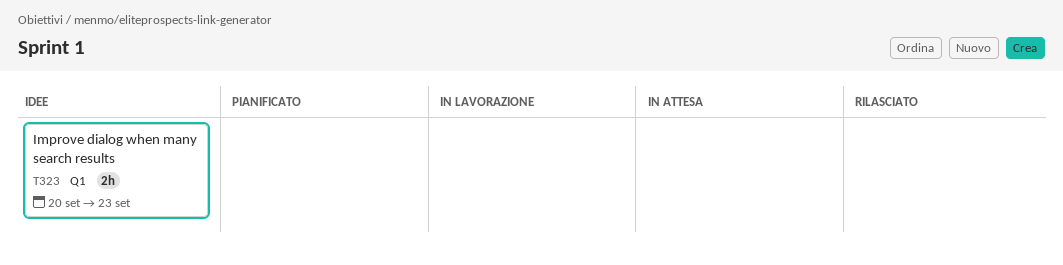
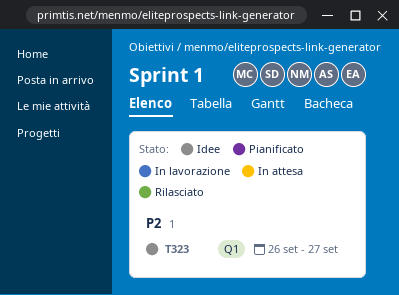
T323, start: Sep 20 -> Sep 26
T323, due: Sep 23 -> Sep 27

